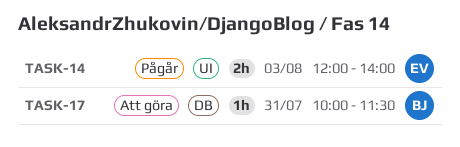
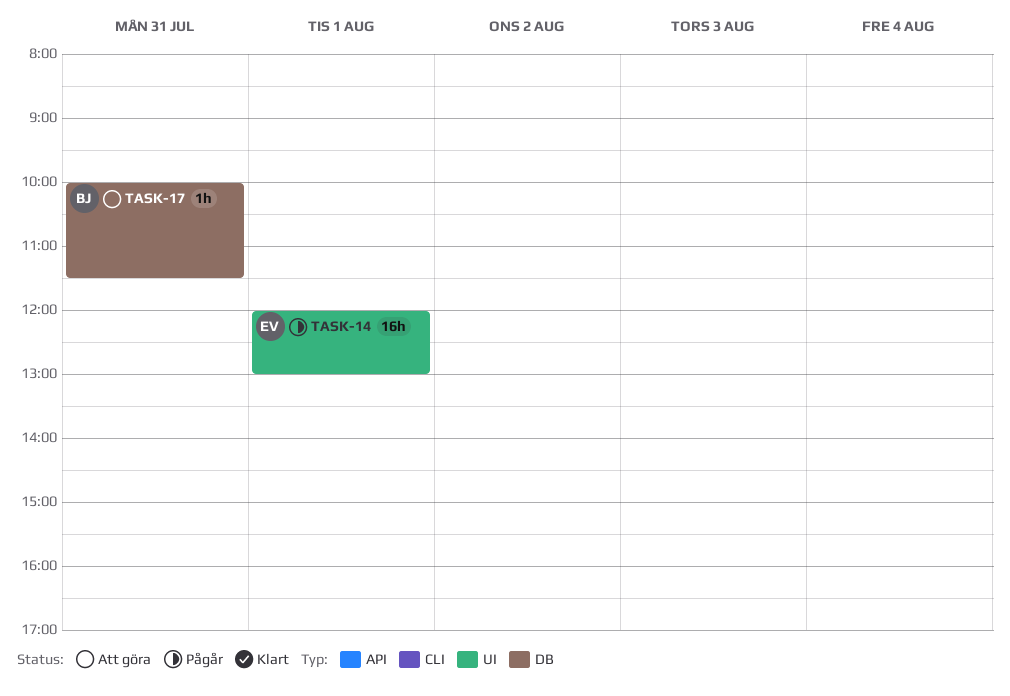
TASK-14, estimate: 2h -> 16h
TASK-14, day: Aug 3 -> Aug 1
TASK-14, ends: 14:00 -> 13:00

